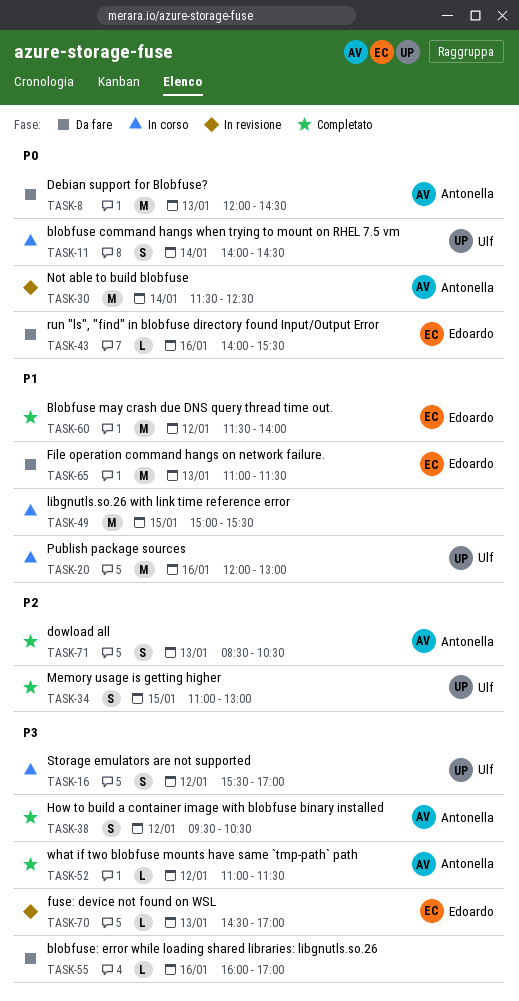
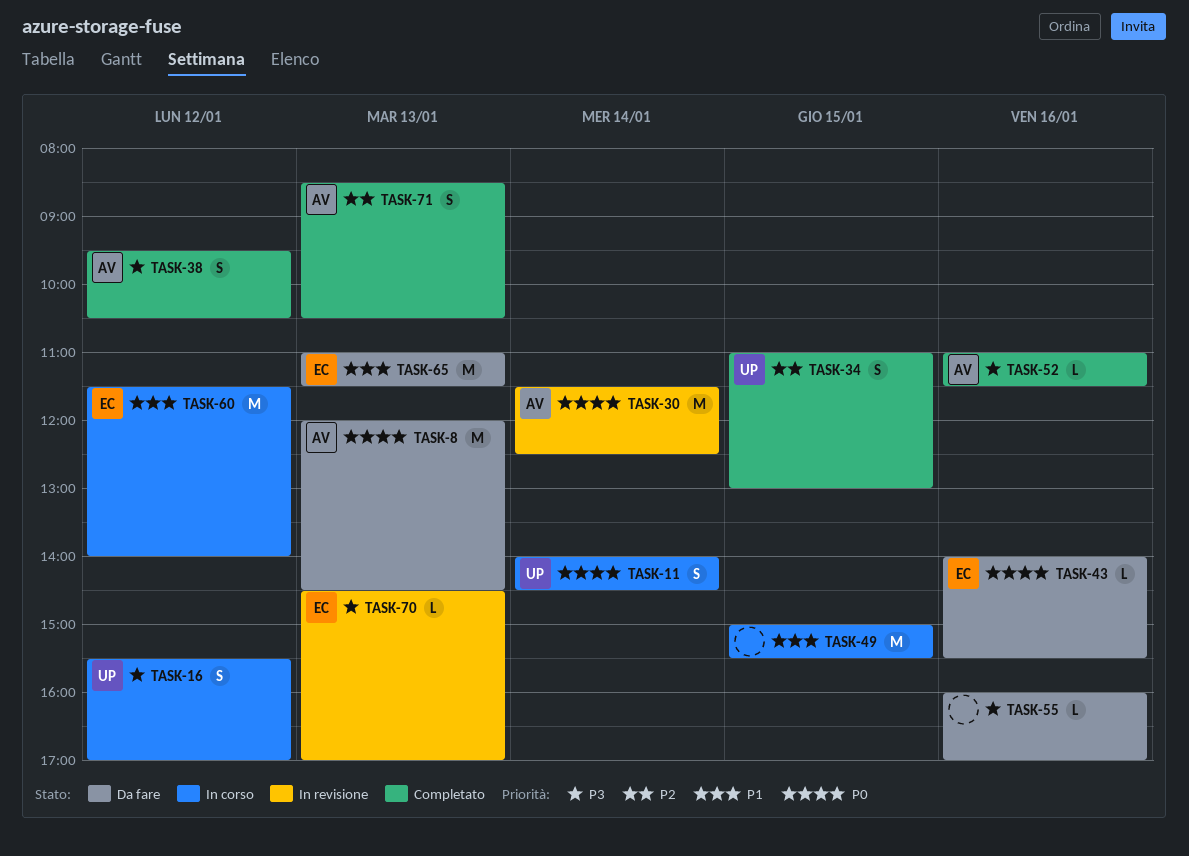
TASK-20: present -> none
TASK-52, day: Jan 12 -> Jan 16
TASK-60, status: Completato -> In corso

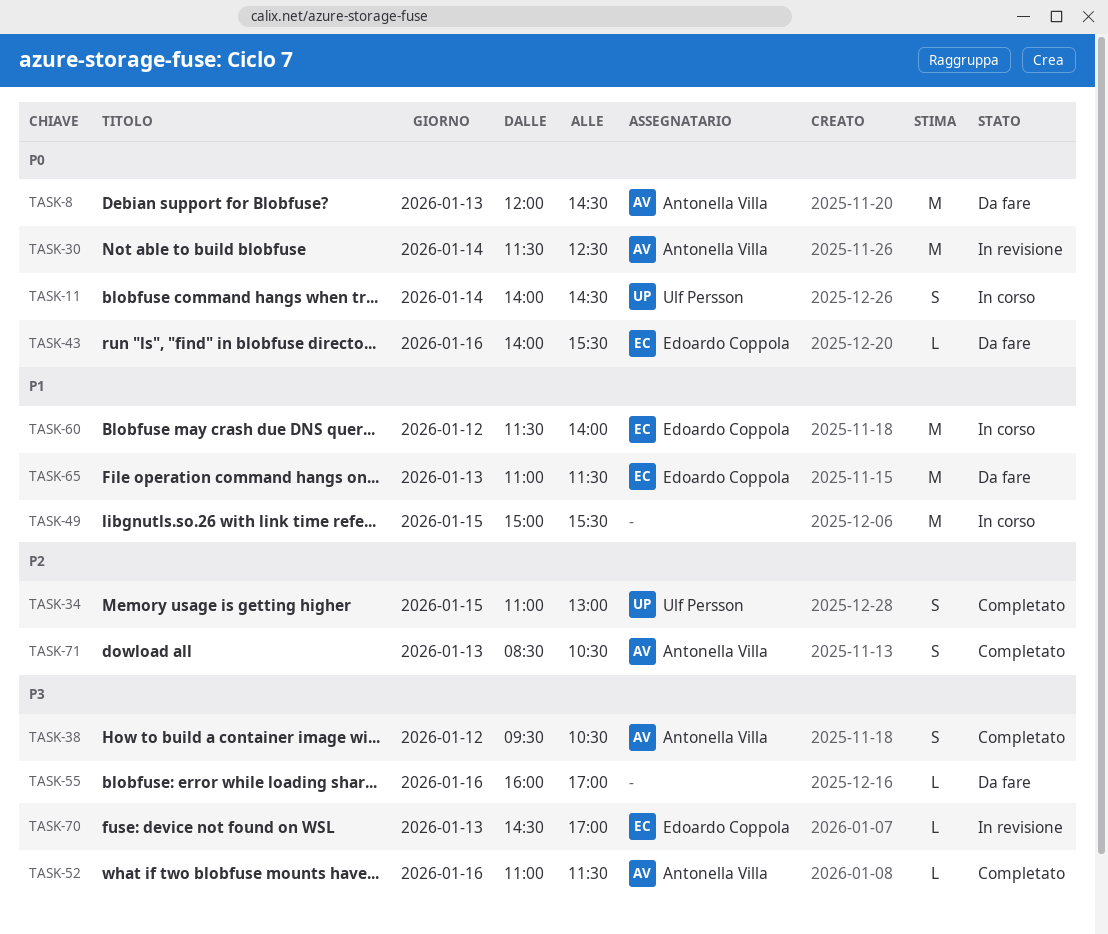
TASK-16: present -> none

